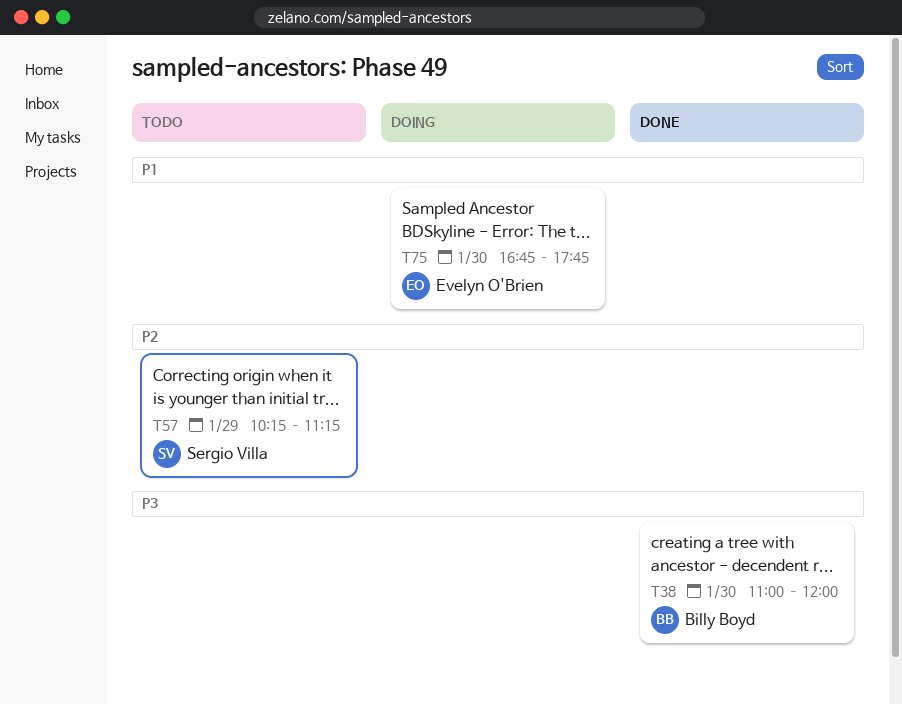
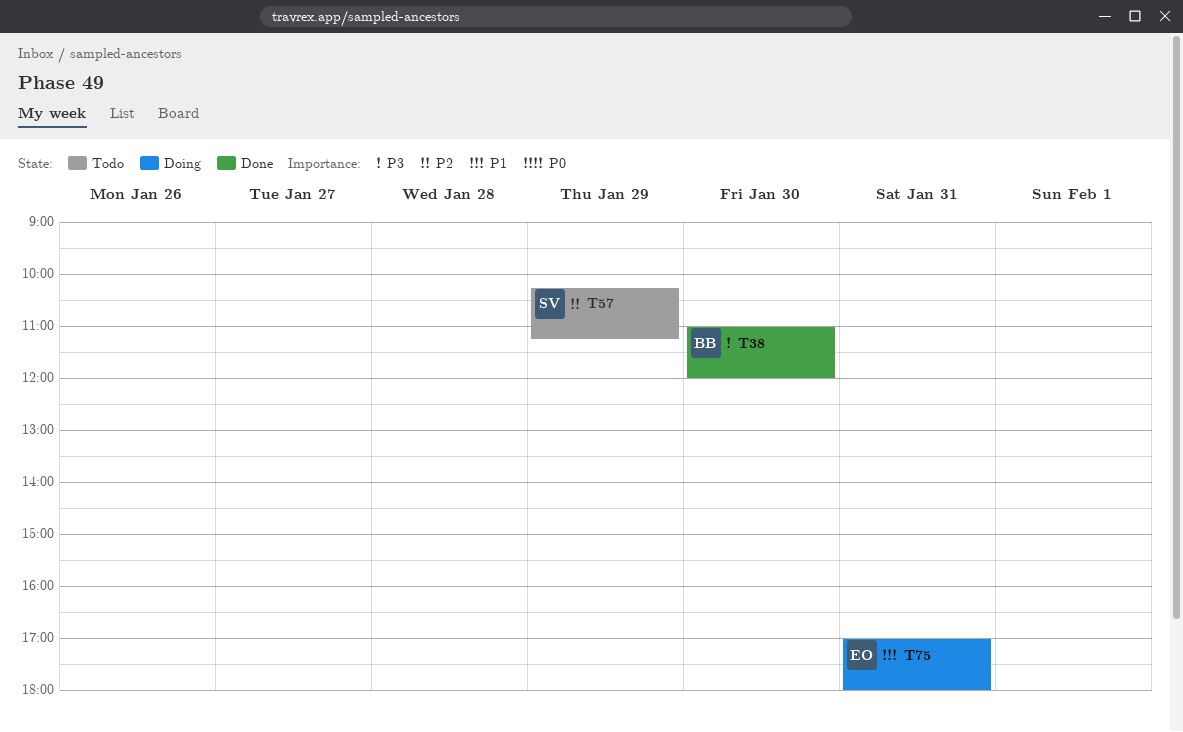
T75, day: Jan 30 -> Jan 31
T75, begins: 16:45 -> 17:00
T75, ends: 17:45 -> 18:00

